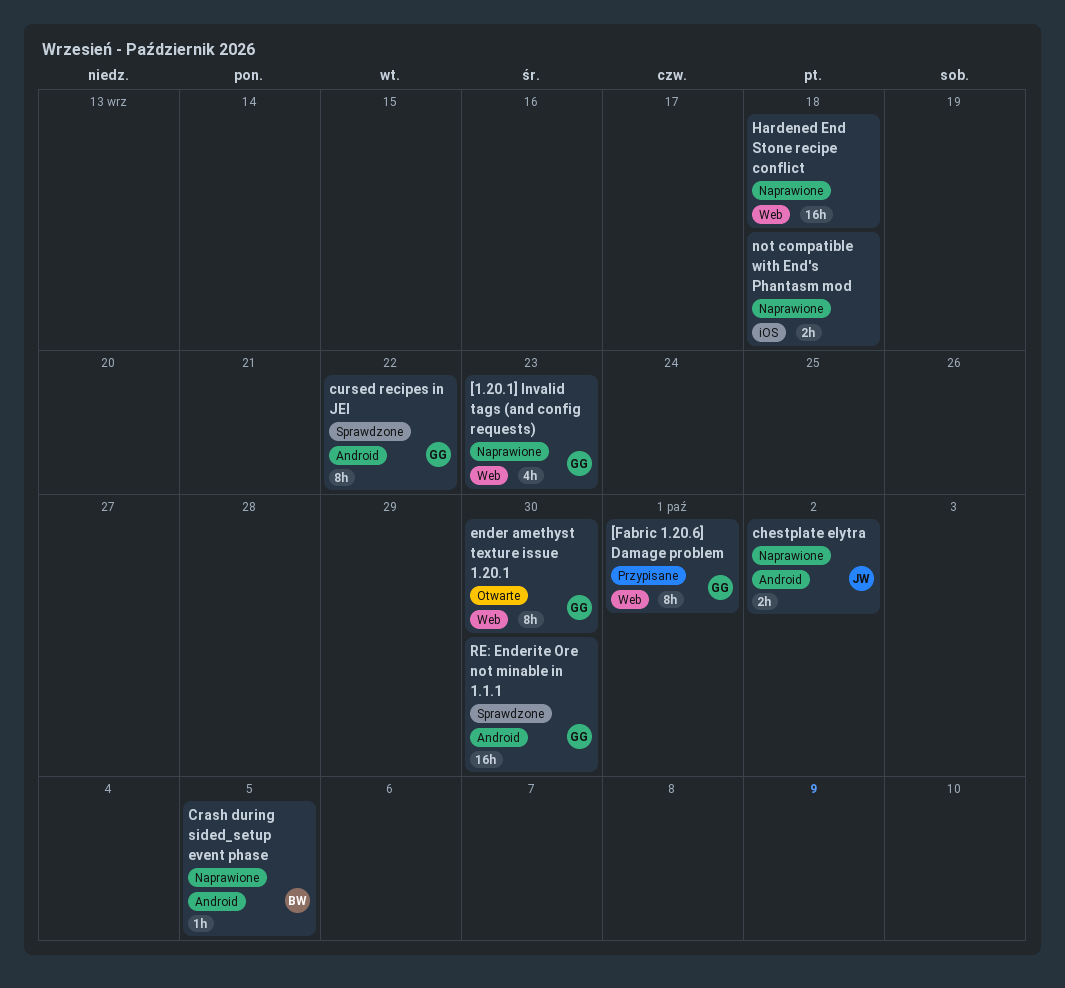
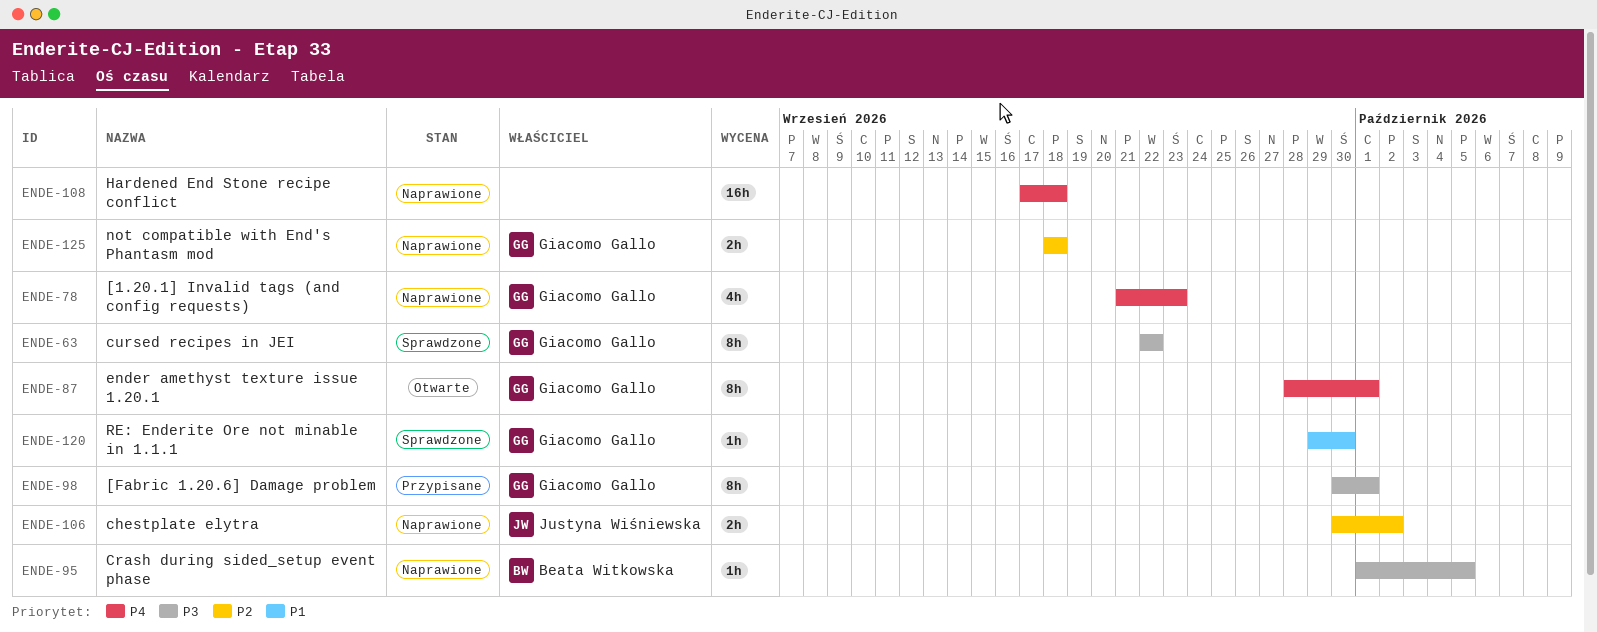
ender amethyst texture issue 1.20.1, due: Sep 30 -> Oct 1
not compatible with End's Phantasm mod, owner: none -> Giacomo Gallo
RE: Enderite Ore not minable in 1.1.1, estimate: 16h -> 1h

